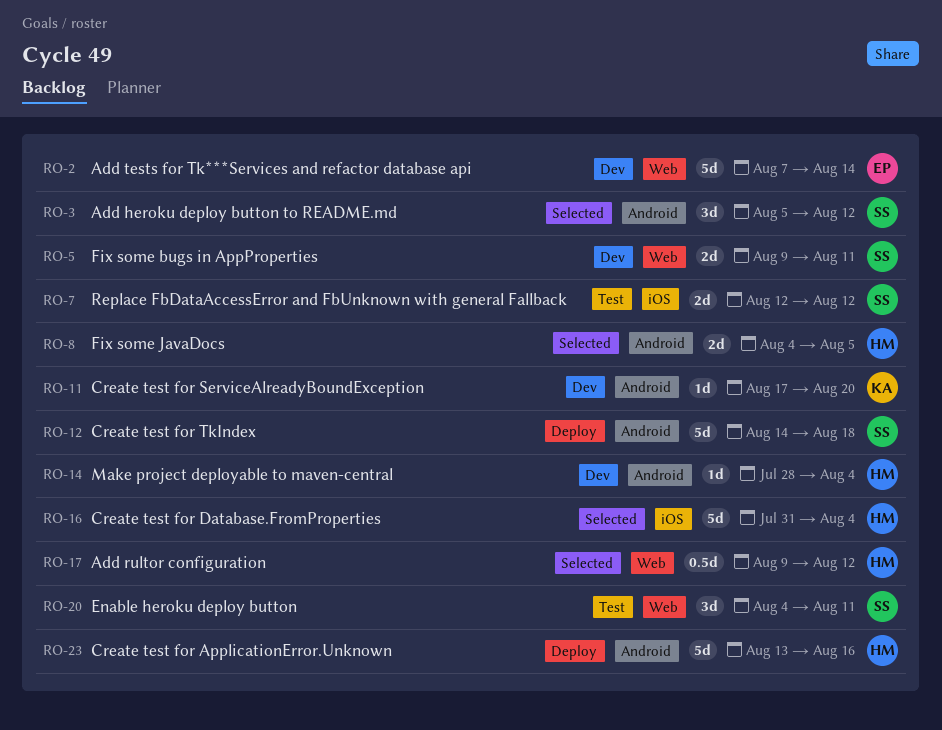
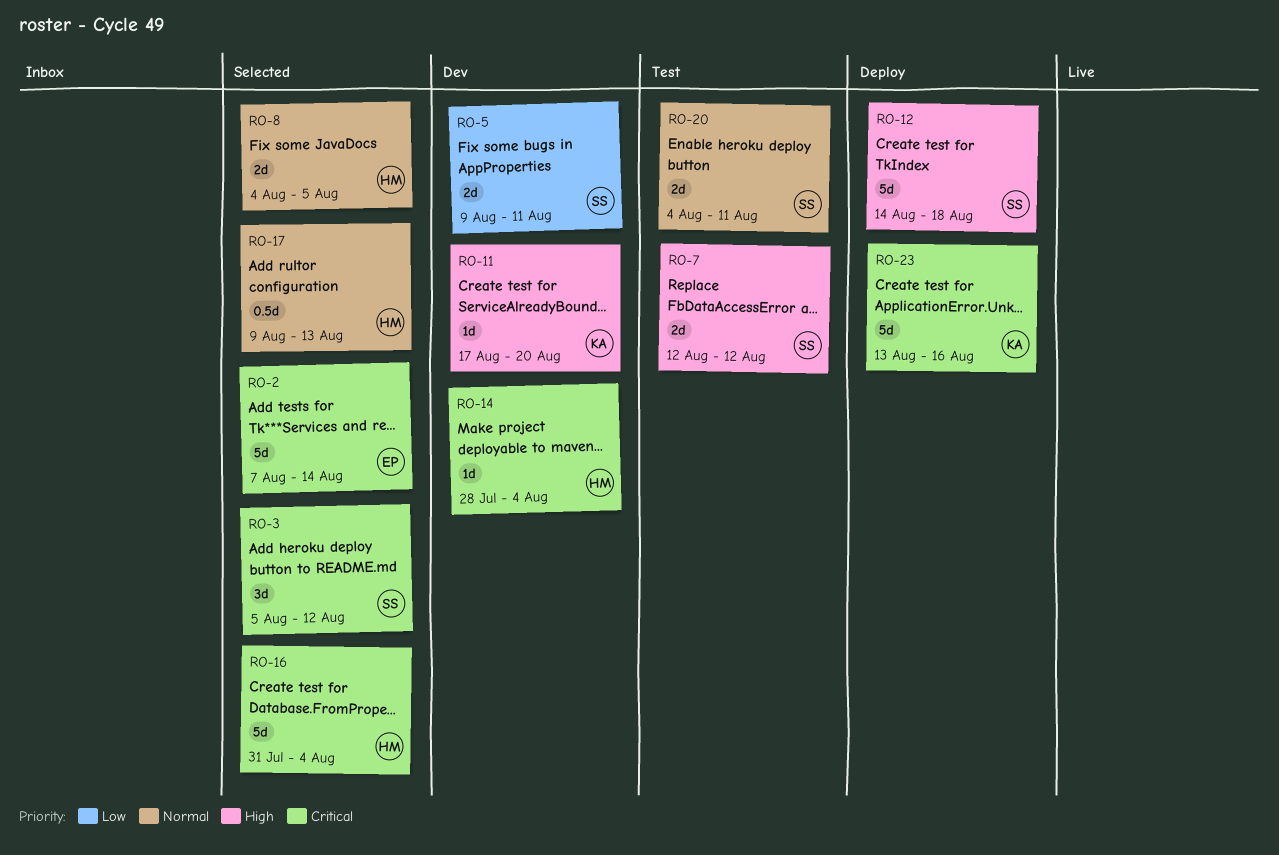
RO-2, status: Dev -> Selected
RO-17, due: Aug 12 -> Aug 13
RO-20, estimate: 3d -> 2d
RO-23, owner: HM -> KA

